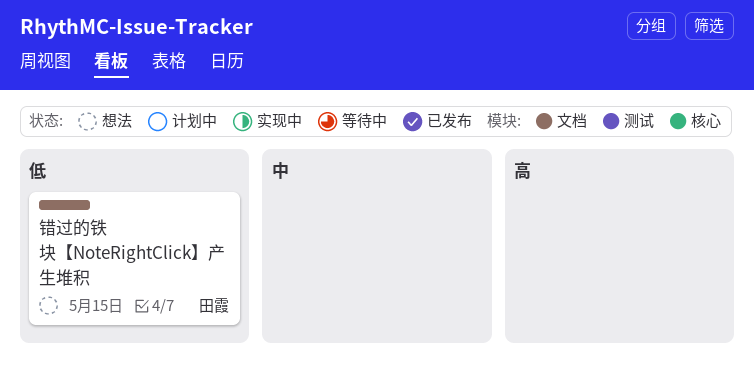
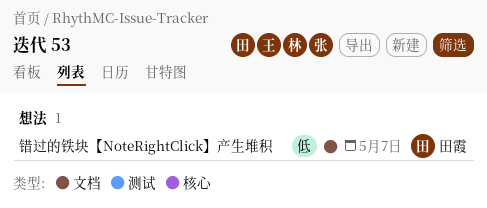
错过的铁块【NoteRightClick】产生堆积, due: May 15 -> May 7

